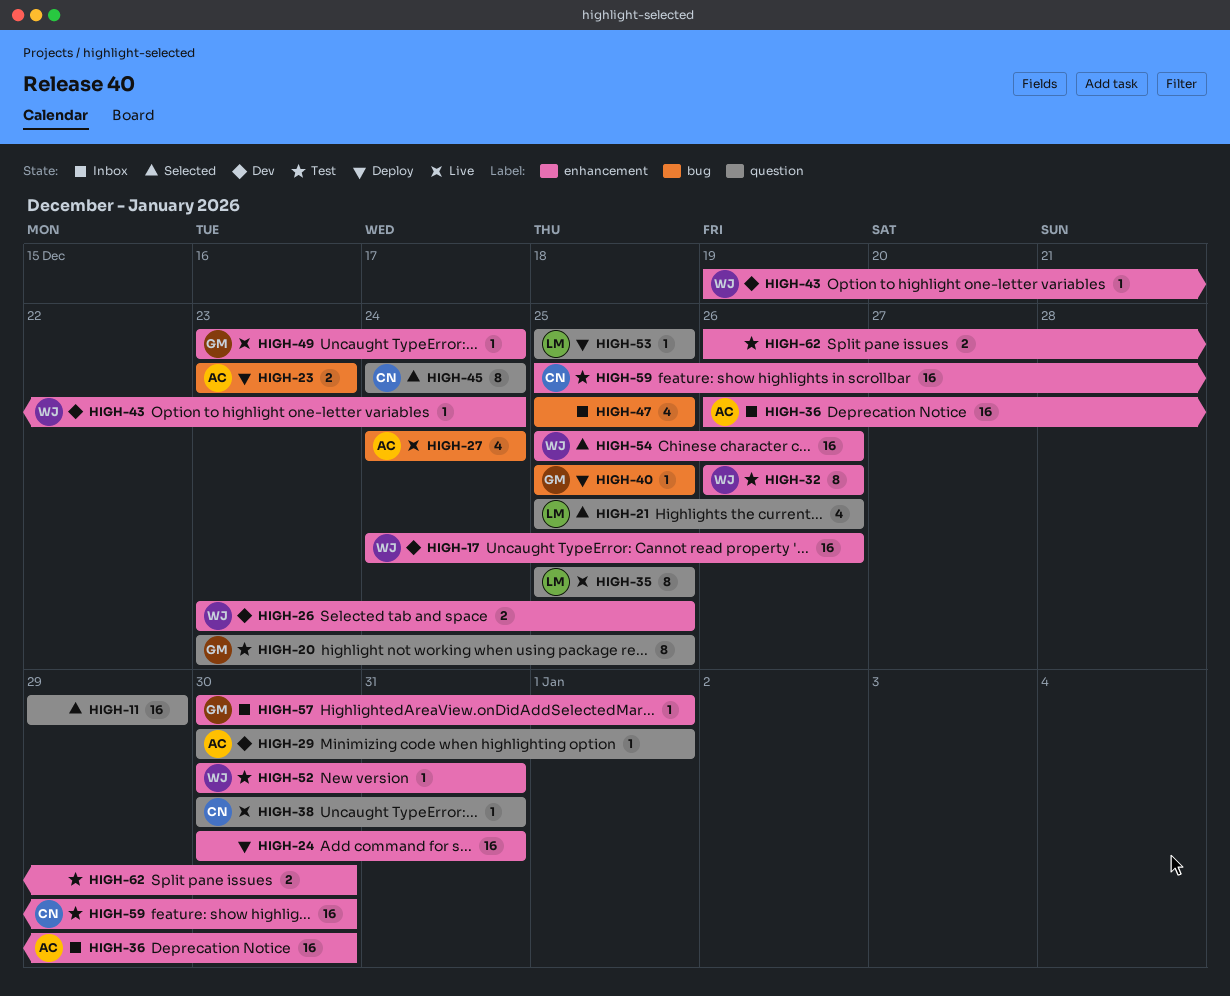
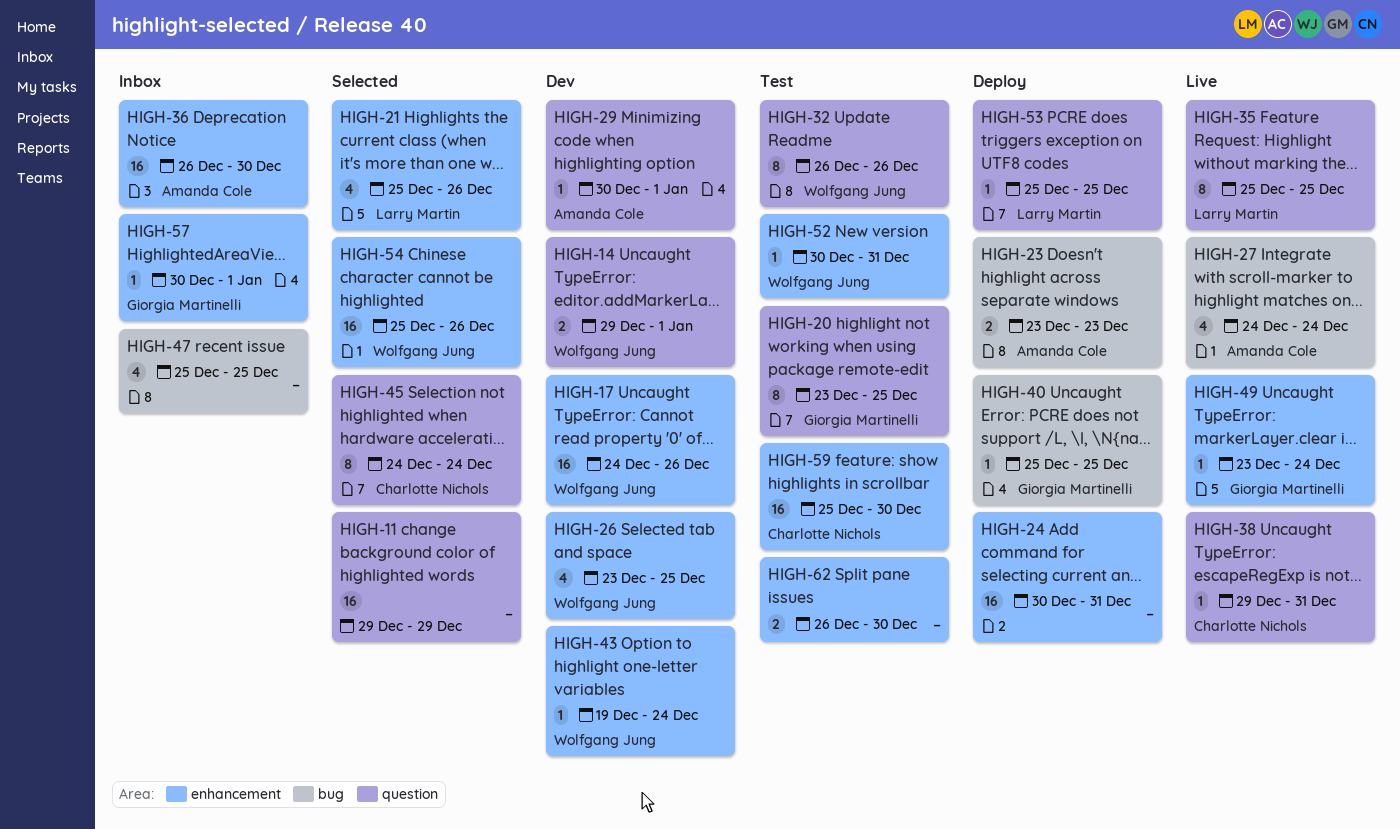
HIGH-14: none -> present
HIGH-21, label: question -> enhancement
HIGH-26, estimate: 2 -> 4
HIGH-32, label: enhancement -> question
HIGH-38, start: Dec 30 -> Dec 29

